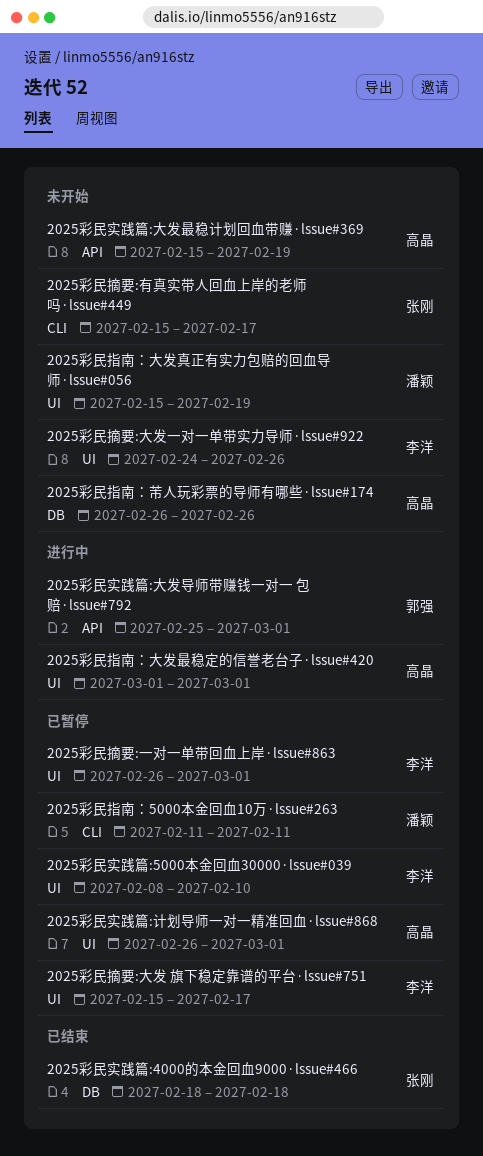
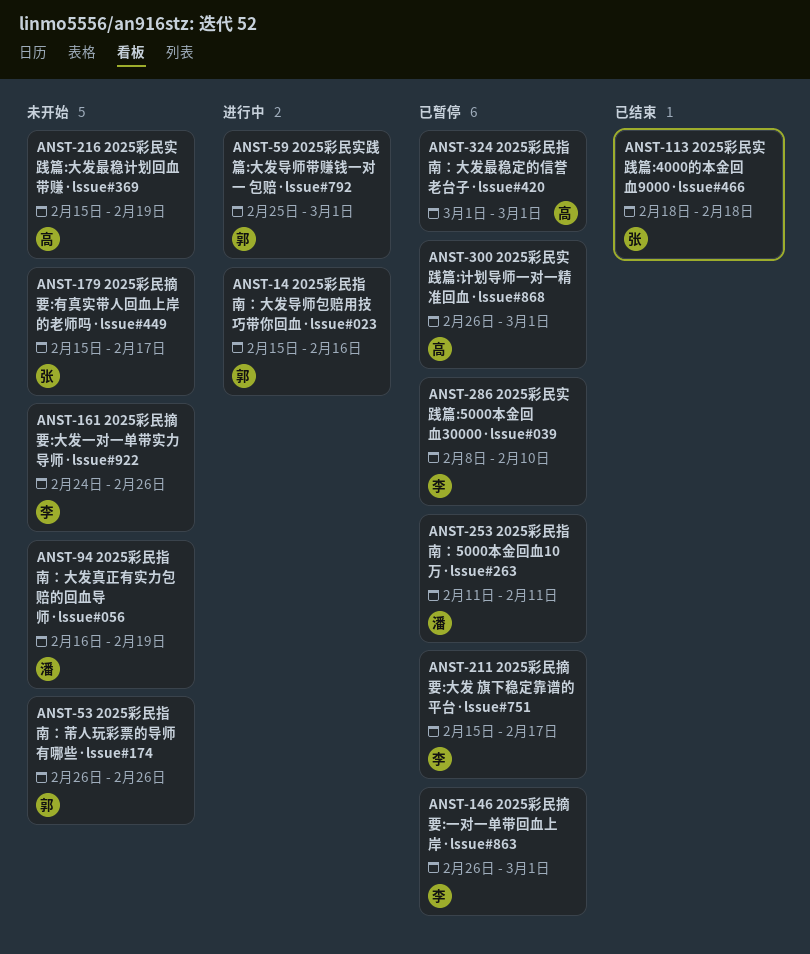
2025彩民指南：大发导师包赔用技巧带你回血·lssue#023: none -> present
2025彩民指南：大发最稳定的信誉老台子·lssue#420, status: 进行中 -> 已暂停
2025彩民指南：大发真正有实力包赔的回血导师·lssue#056, start: Feb 15 -> Feb 16
2025彩民指南：芾人玩彩票的导师有哪些·lssue#174, owner: 高晶 -> 郭强

